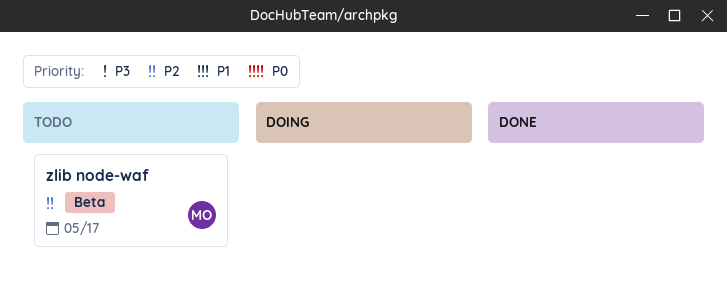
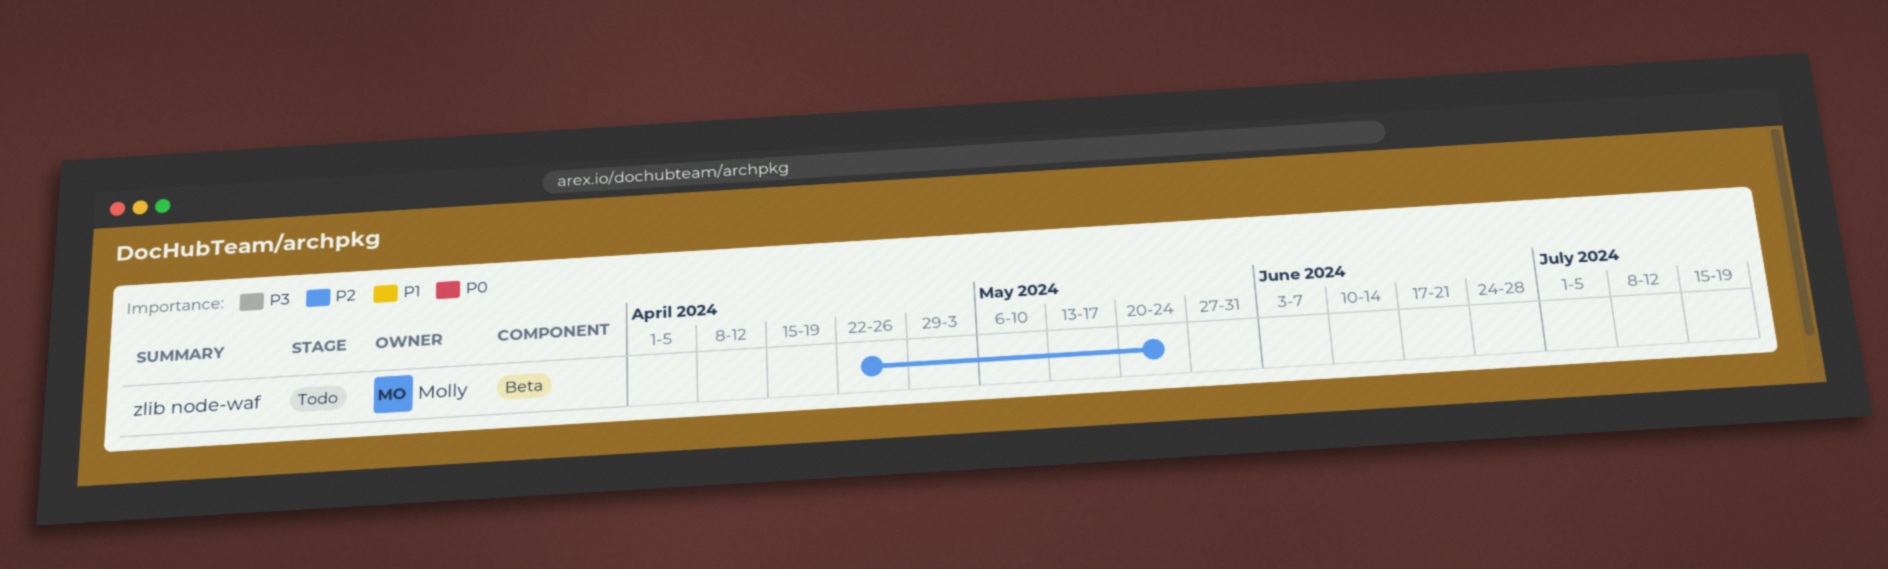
zlib node-waf, due: May 17 -> May 24

